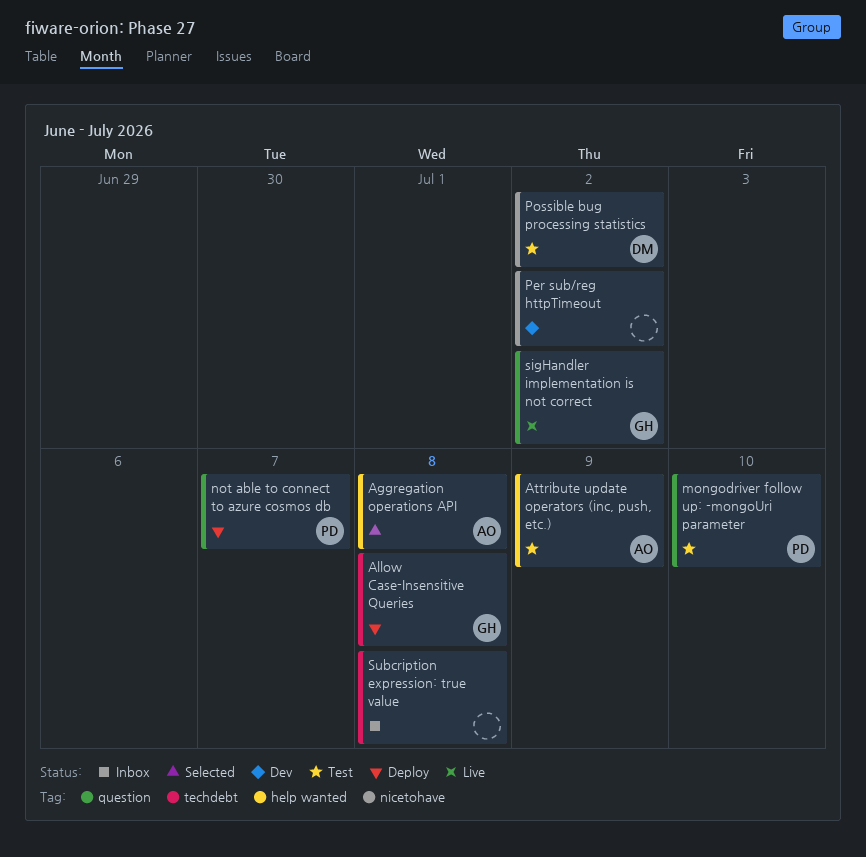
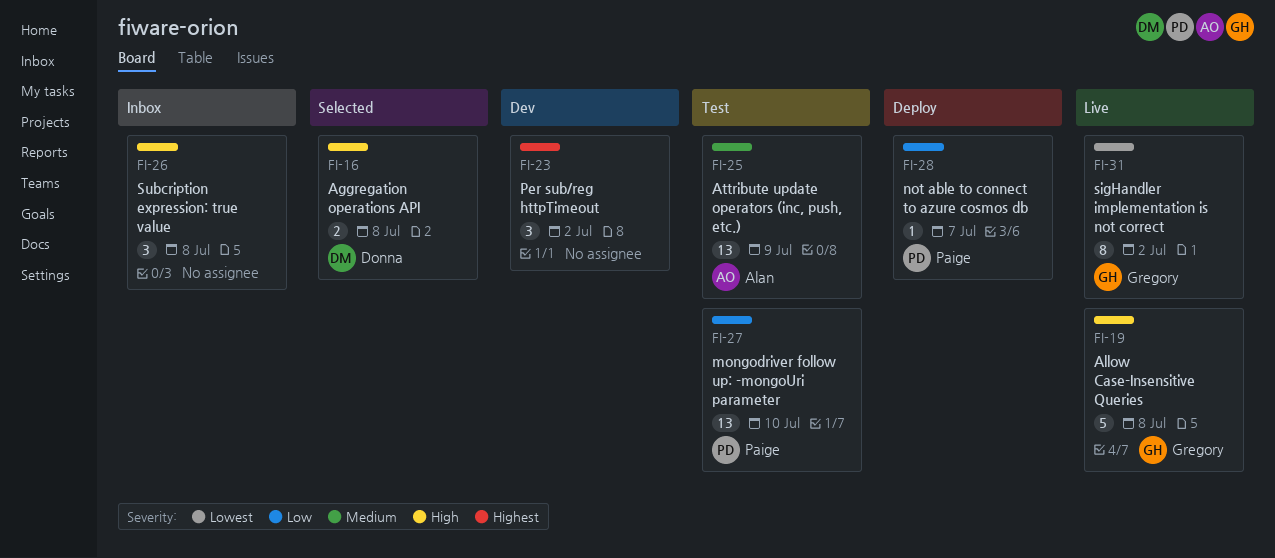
Aggregation operations API, owner: Alan -> Donna
Allow Case-Insensitive Queries, status: Deploy -> Live
Possible bug processing statistics: present -> none

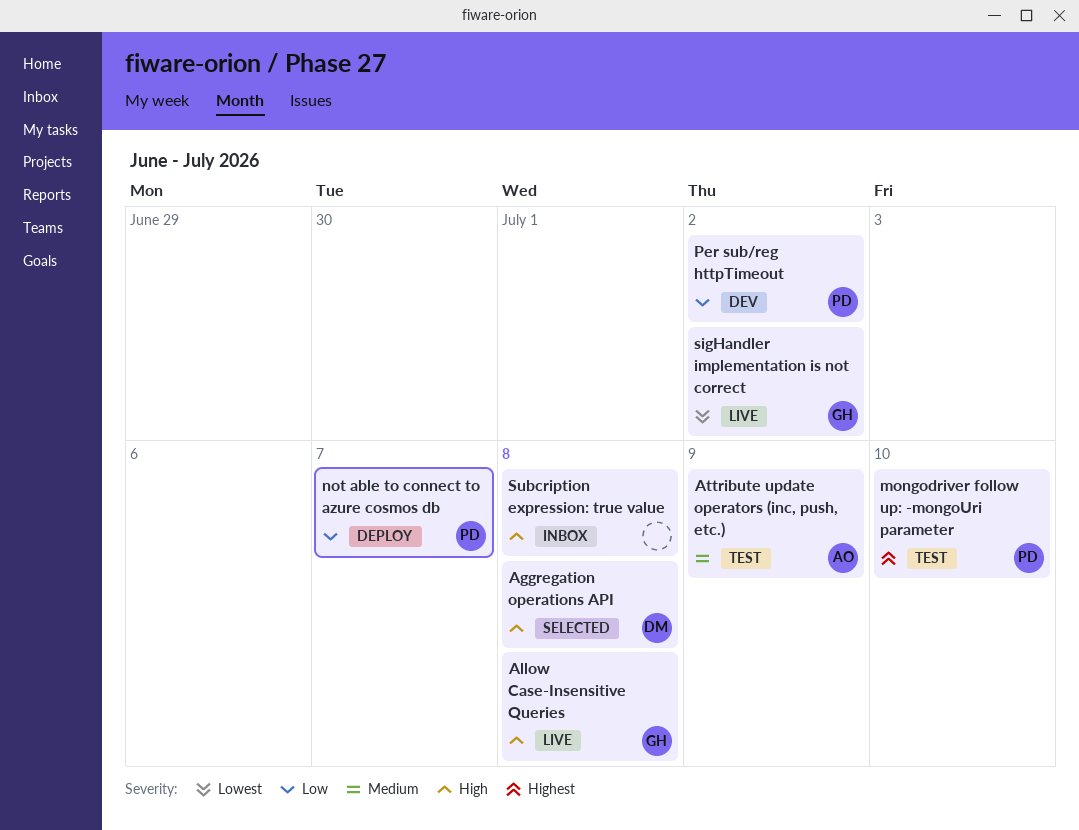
mongodriver follow up: -mongoUri parameter, priority: Low -> Highest
Per sub/reg httpTimeout, owner: none -> Paige
Per sub/reg httpTimeout, priority: Highest -> Low

